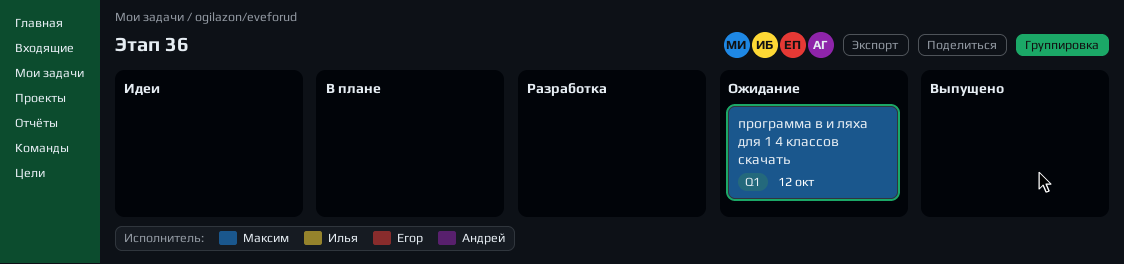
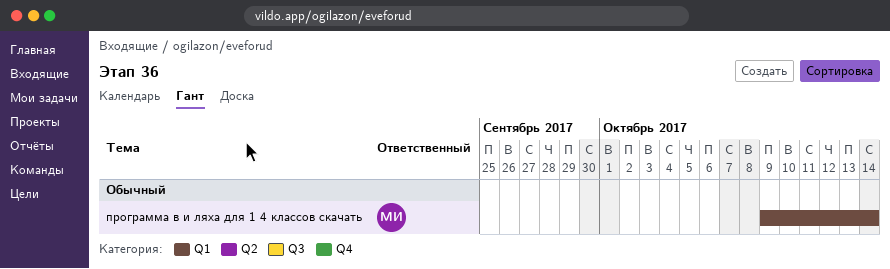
программа в и ляха для 1 4 классов скачать, due: Oct 12 -> Oct 14

